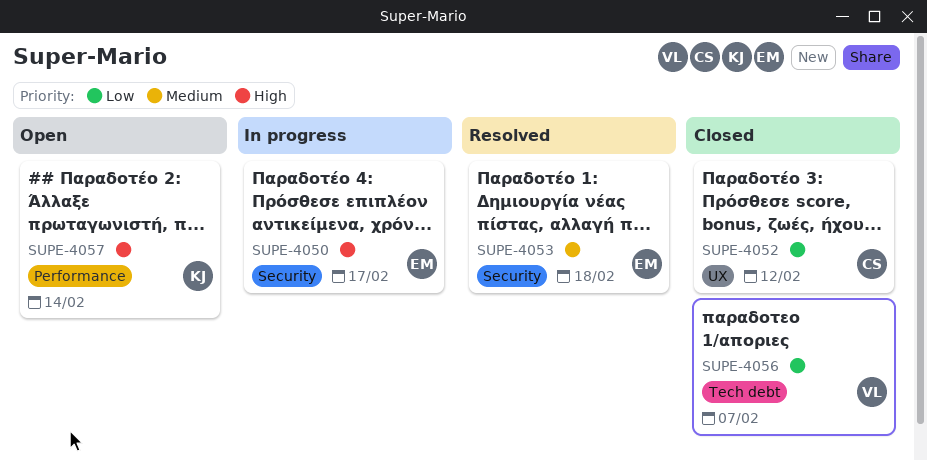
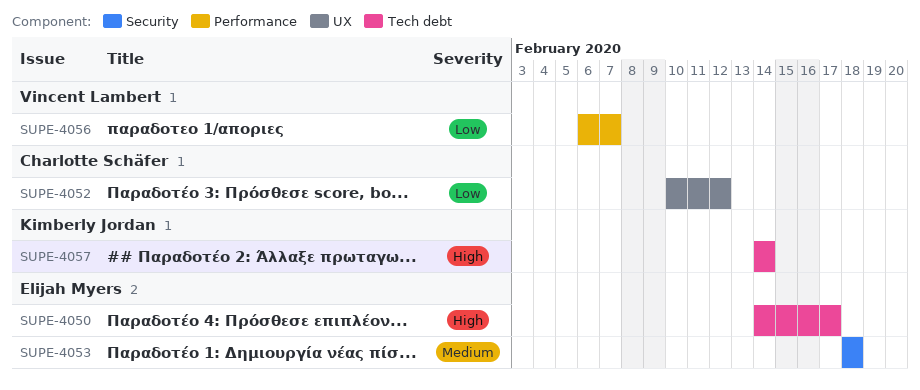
SUPE-4050, label: Security -> Tech debt
SUPE-4056, label: Tech debt -> Performance
SUPE-4057, label: Performance -> Tech debt

